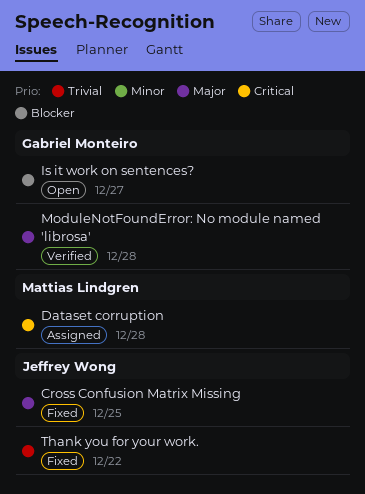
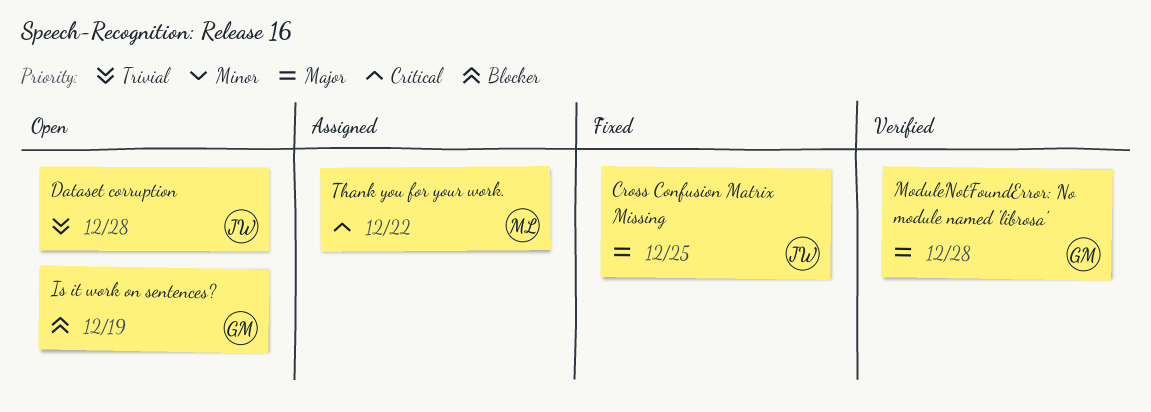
Dataset corruption, status: Assigned -> Open
Dataset corruption, owner: Mattias Lindgren -> Jeffrey Wong
Dataset corruption, priority: Critical -> Trivial
Is it work on sentences?, due: Dec 27 -> Dec 19
Thank you for your work., status: Fixed -> Assigned
Thank you for your work., owner: Jeffrey Wong -> Mattias Lindgren
Thank you for your work., priority: Trivial -> Critical

